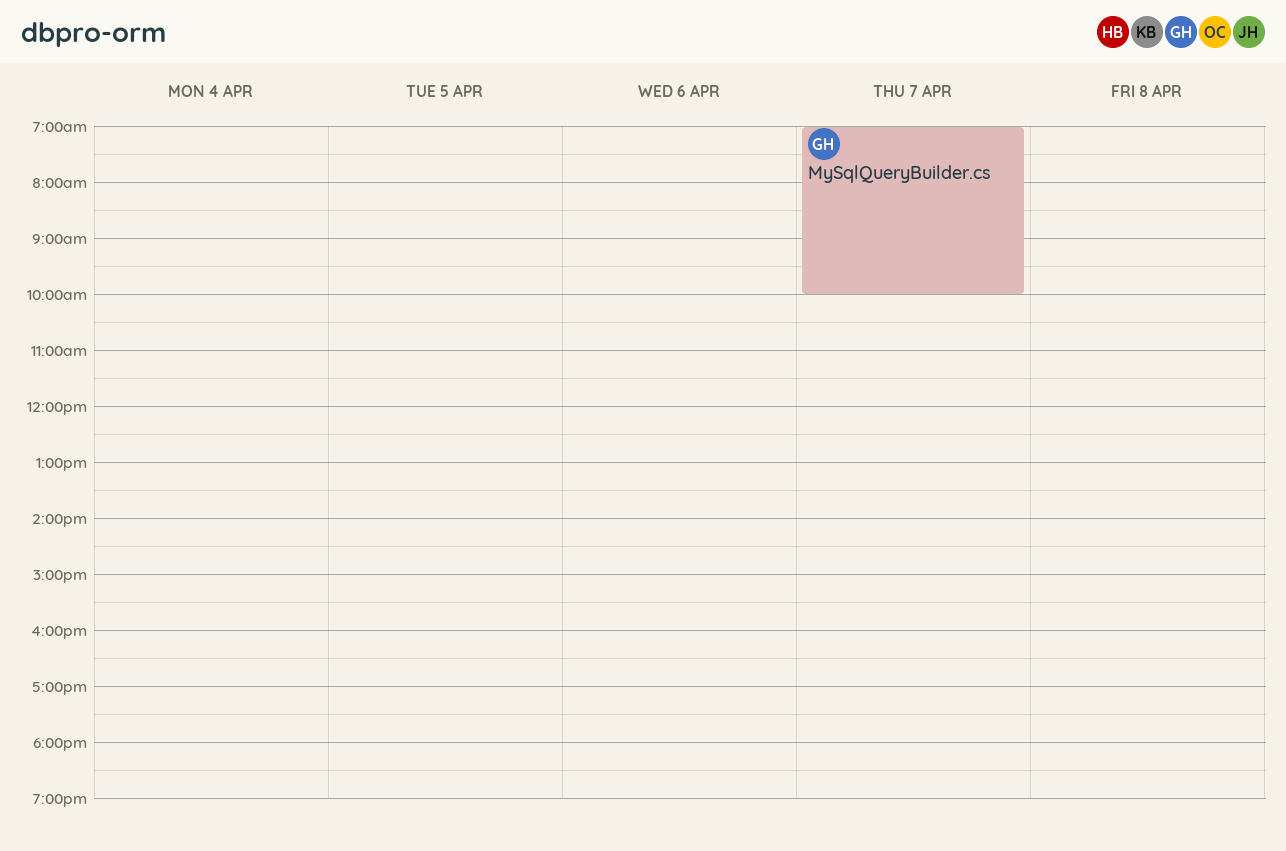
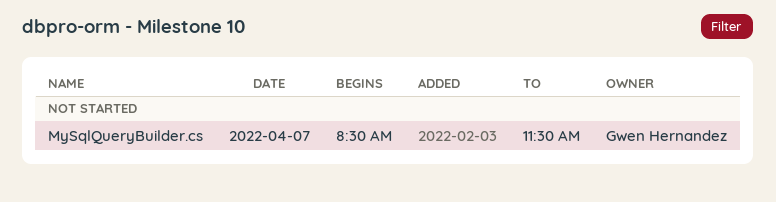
MySqlQueryBuilder.cs, begins: 07:00 -> 08:30
MySqlQueryBuilder.cs, ends: 10:00 -> 11:30

